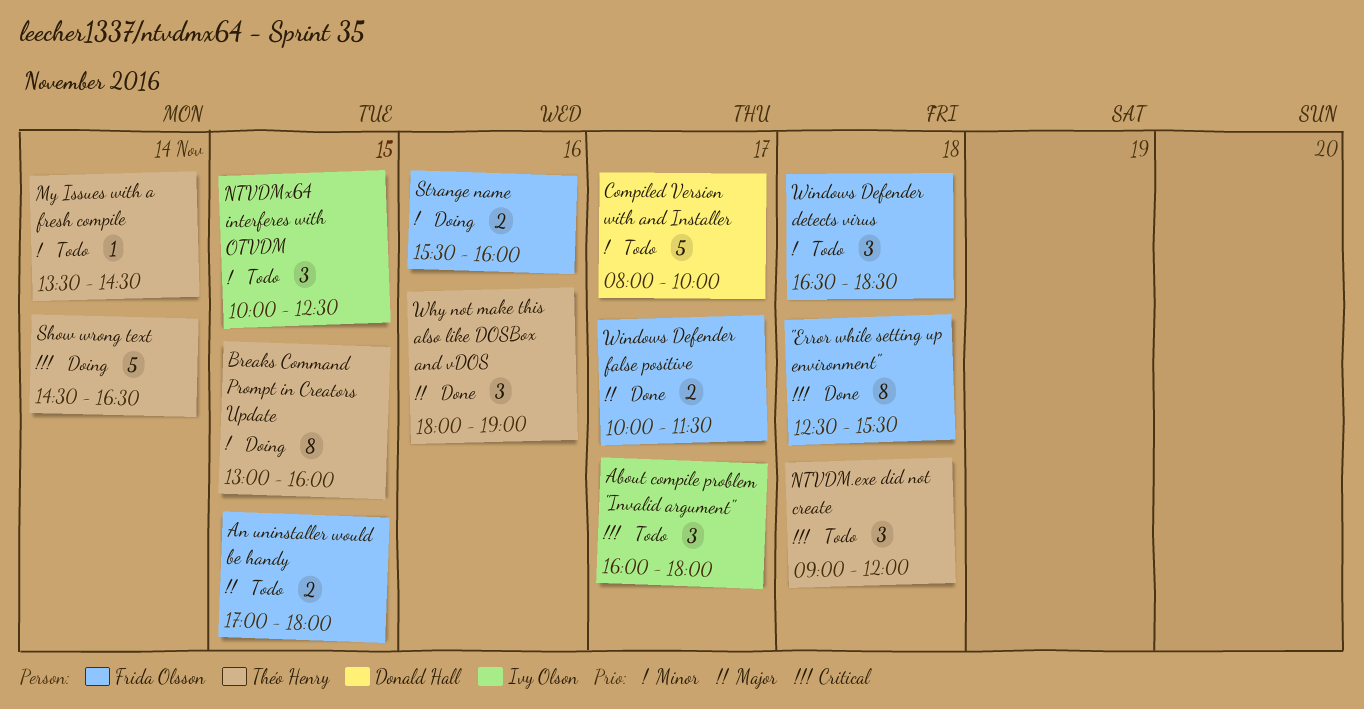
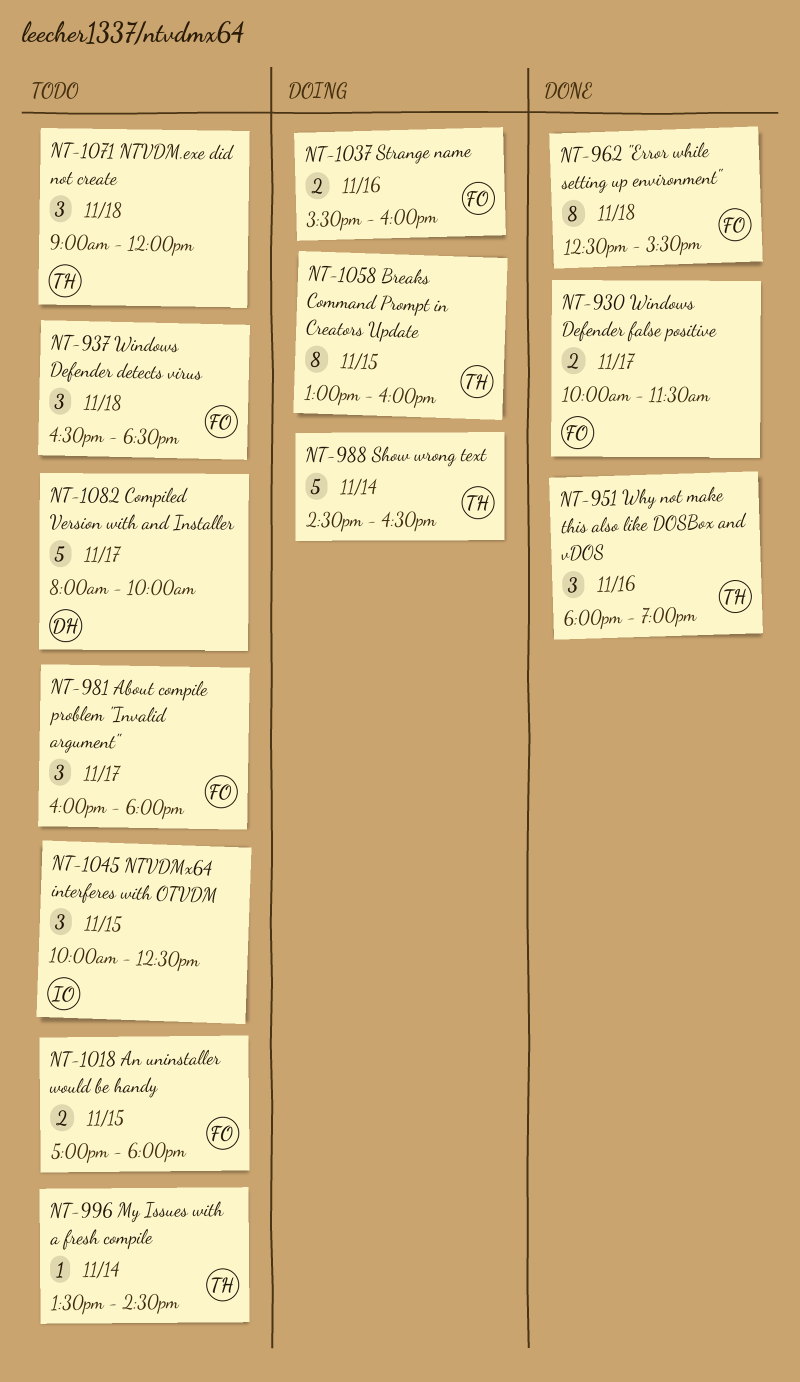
About compile problem "Invalid argument", owner: Ivy Olson -> Frida Olsson

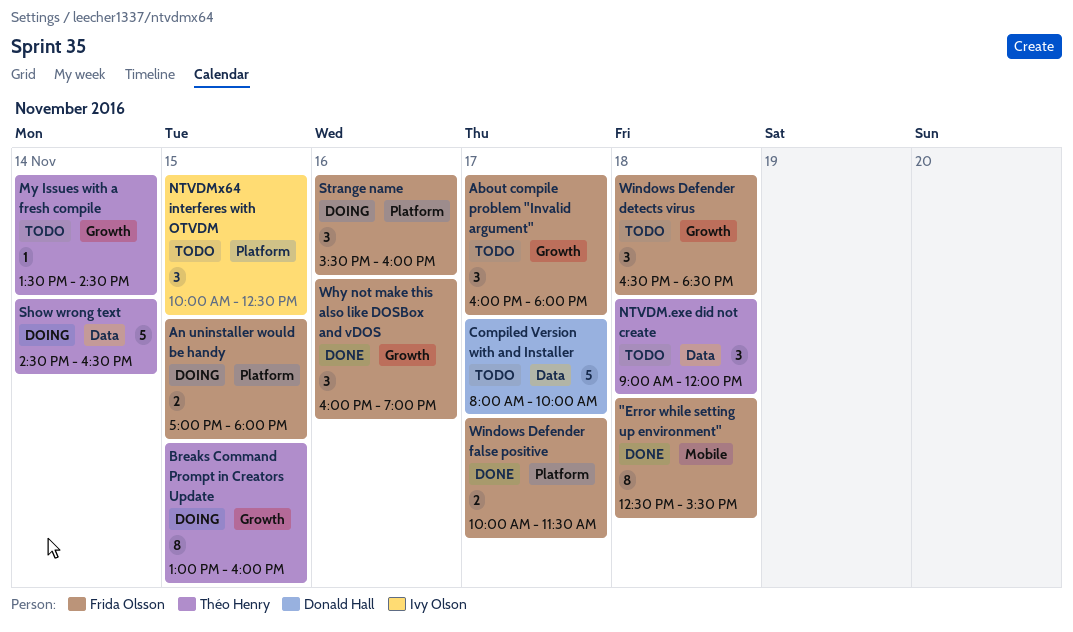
An uninstaller would be handy, status: Todo -> Doing
Strange name, estimate: 2 -> 3
Why not make this also like DOSBox and vDOS, owner: Théo Henry -> Frida Olsson
Why not make this also like DOSBox and vDOS, begins: 18:00 -> 16:00

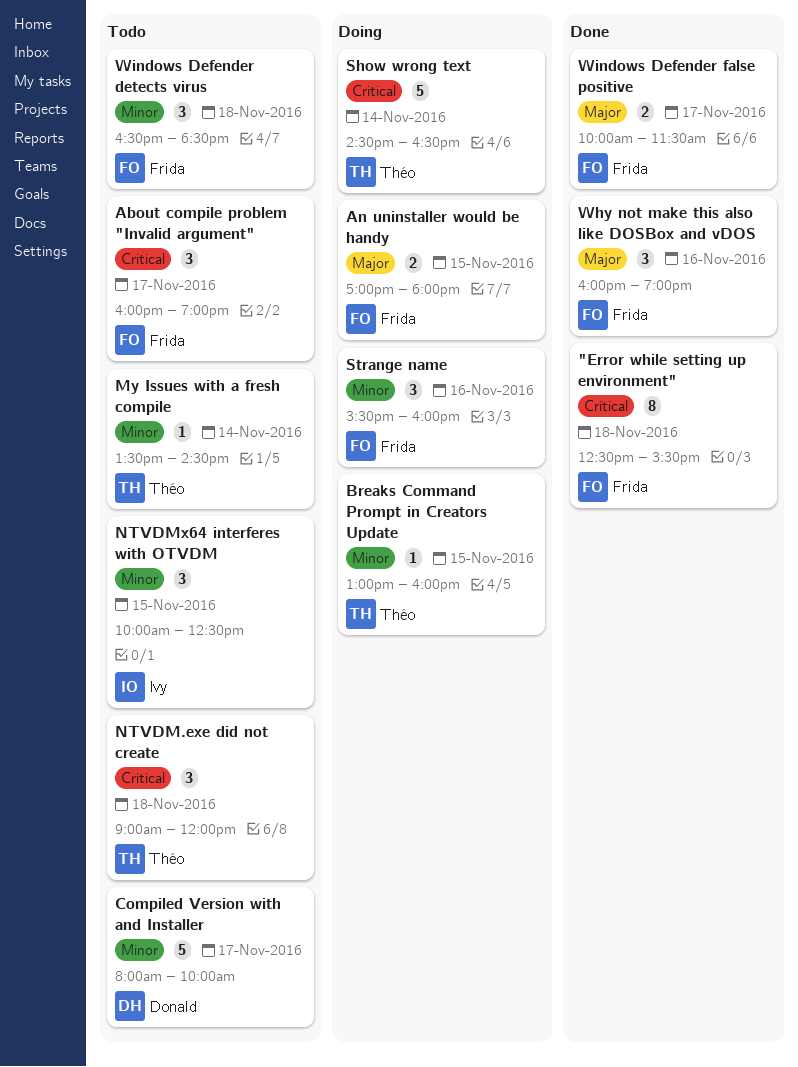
About compile problem "Invalid argument", ends: 18:00 -> 19:00
Breaks Command Prompt in Creators Update, estimate: 8 -> 1

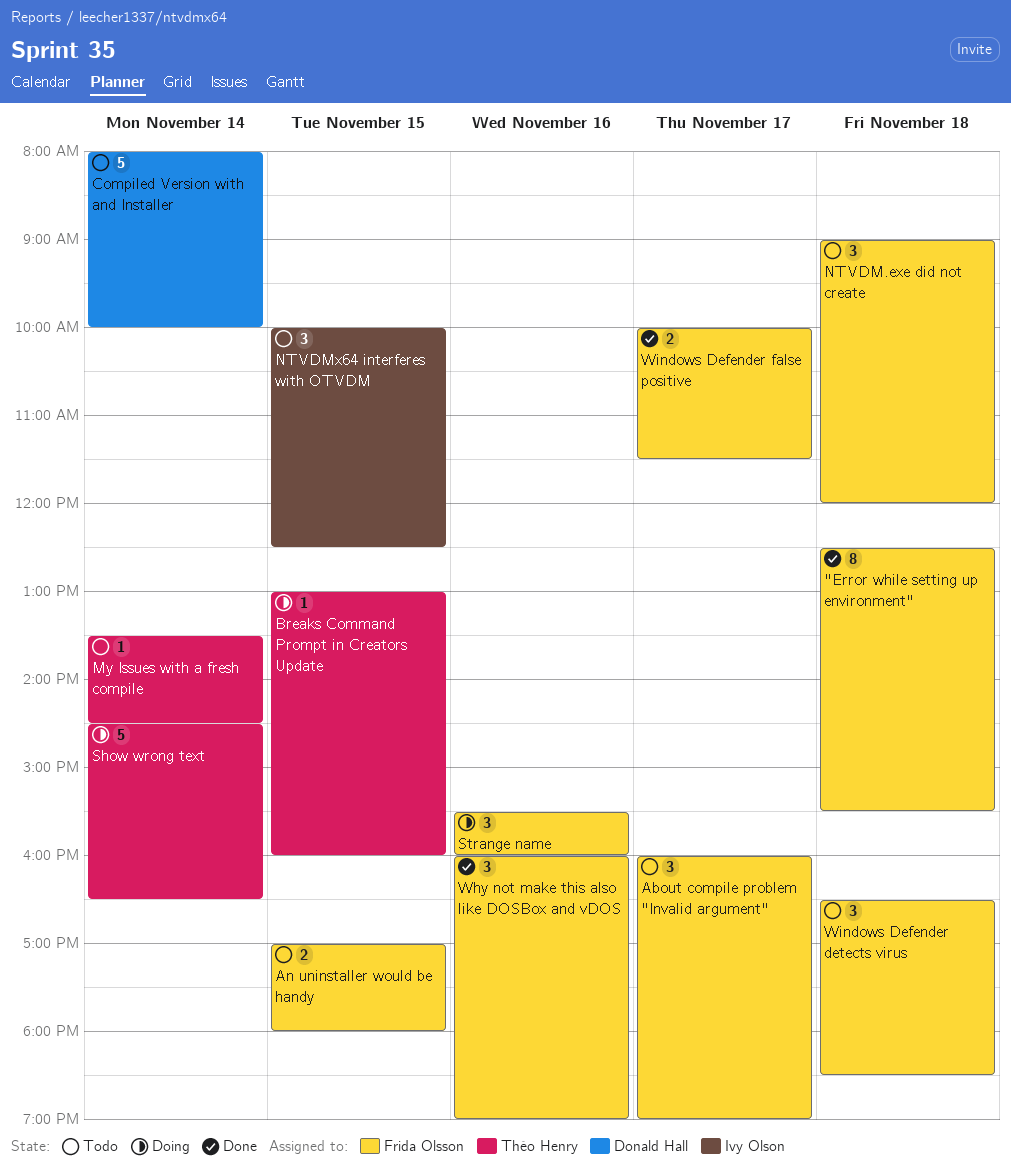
An uninstaller would be handy, status: Doing -> Todo
Compiled Version with and Installer, day: Nov 17 -> Nov 14
NTVDM.exe did not create, owner: Théo Henry -> Frida Olsson

